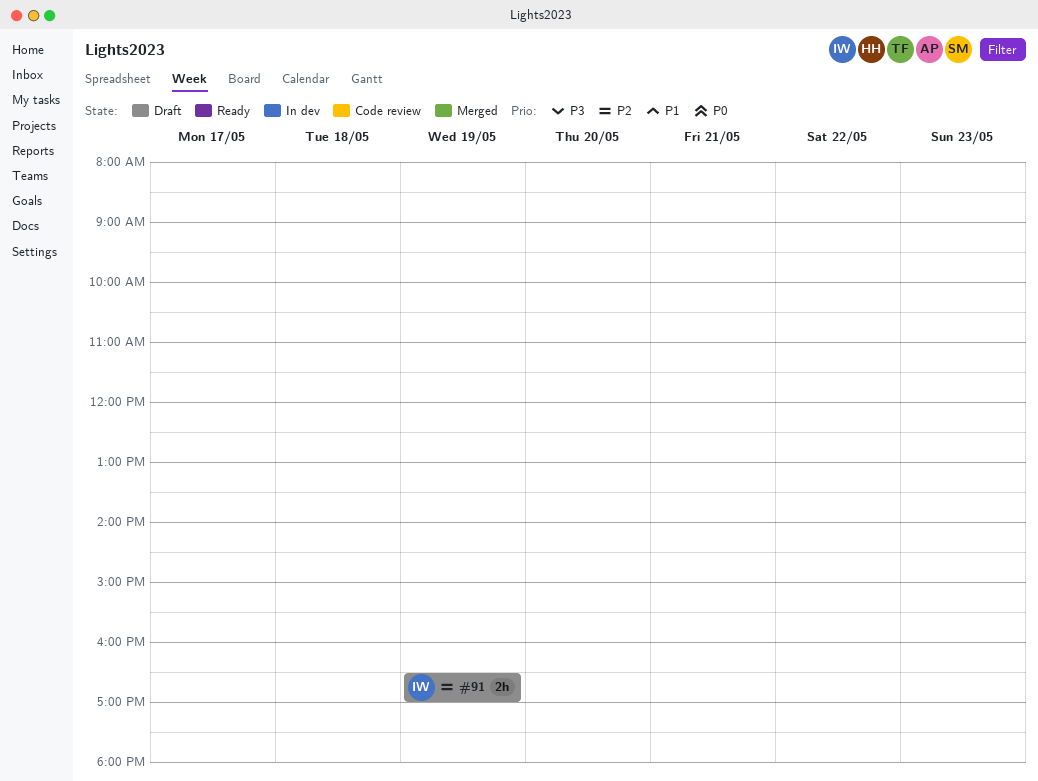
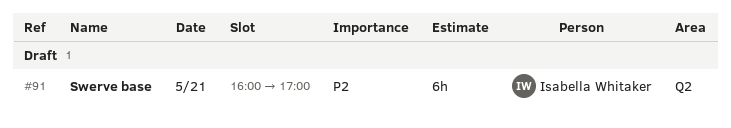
#91, estimate: 2h -> 6h
#91, day: May 19 -> May 21
#91, begins: 16:30 -> 16:00

